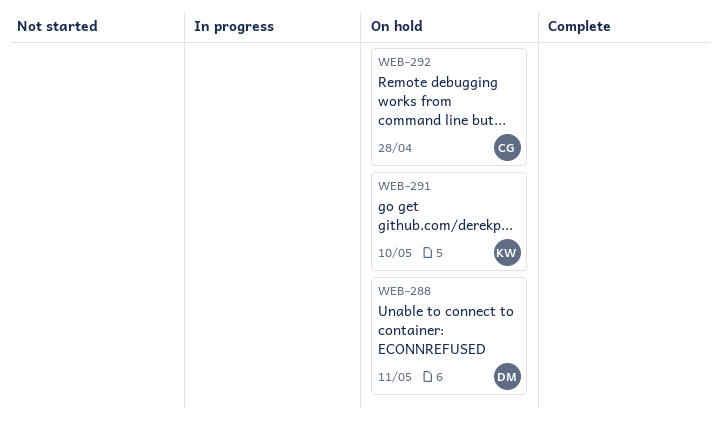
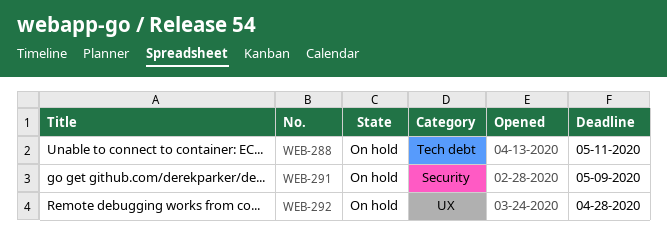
WEB-291, due: May 10 -> May 9

